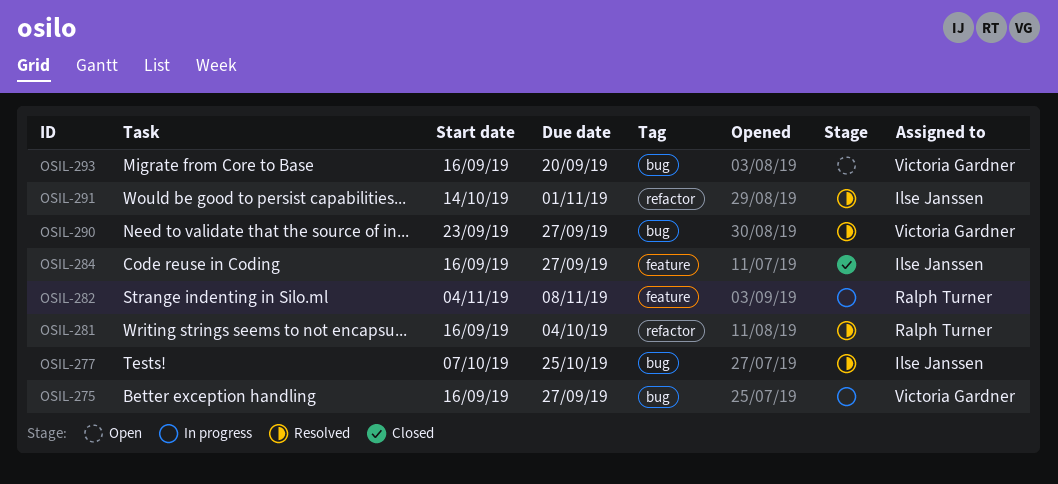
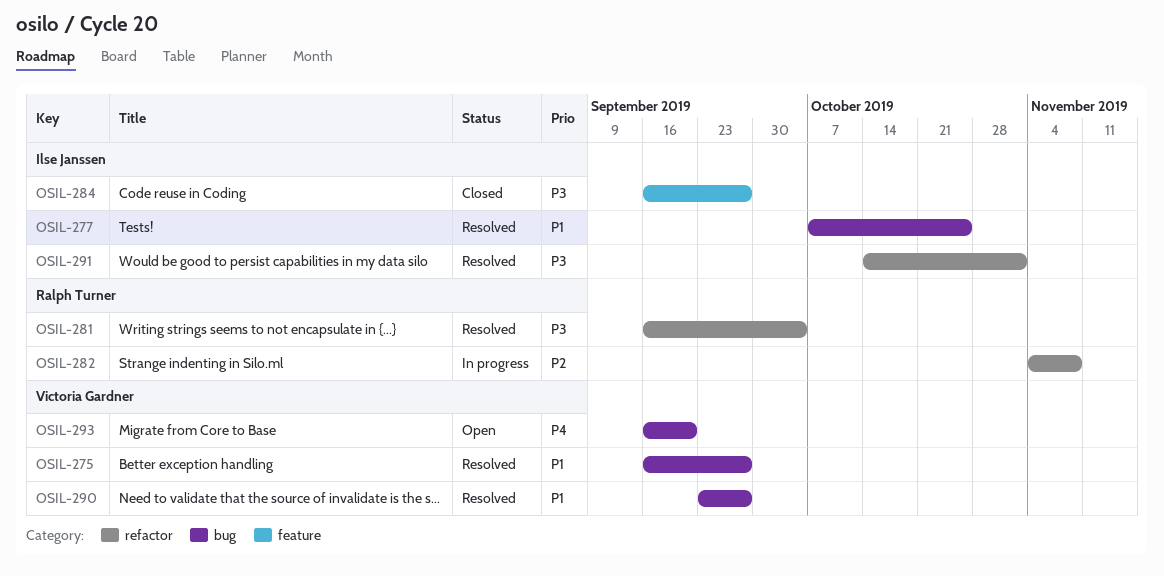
OSIL-275, status: In progress -> Resolved
OSIL-282, label: feature -> refactor

